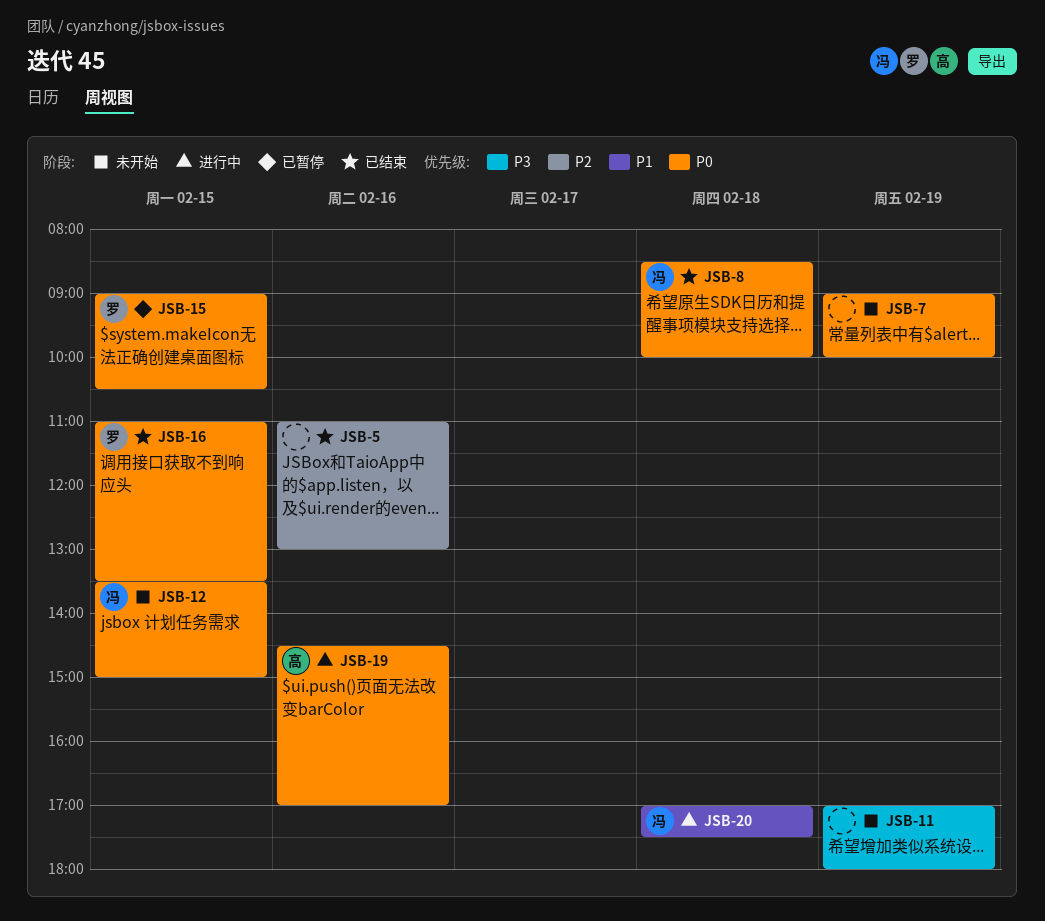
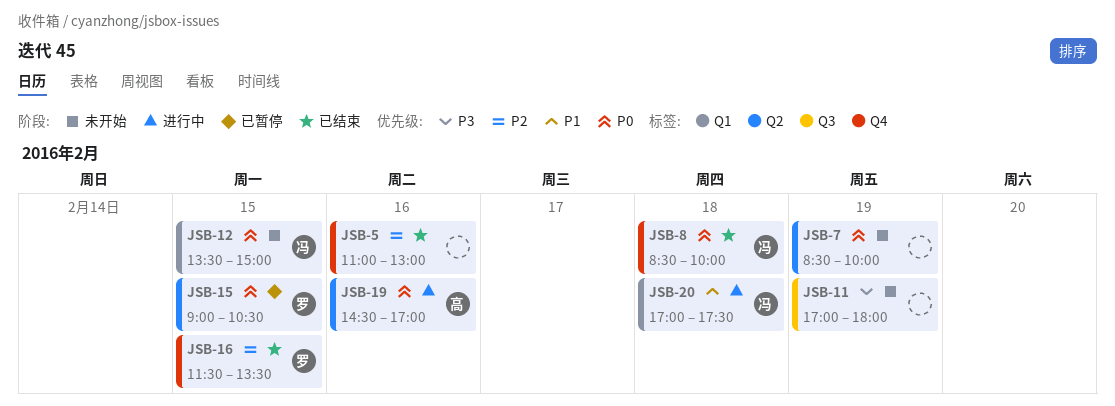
JSB-7, begins: 09:00 -> 08:30
JSB-16, priority: P0 -> P2
JSB-16, begins: 11:00 -> 11:30

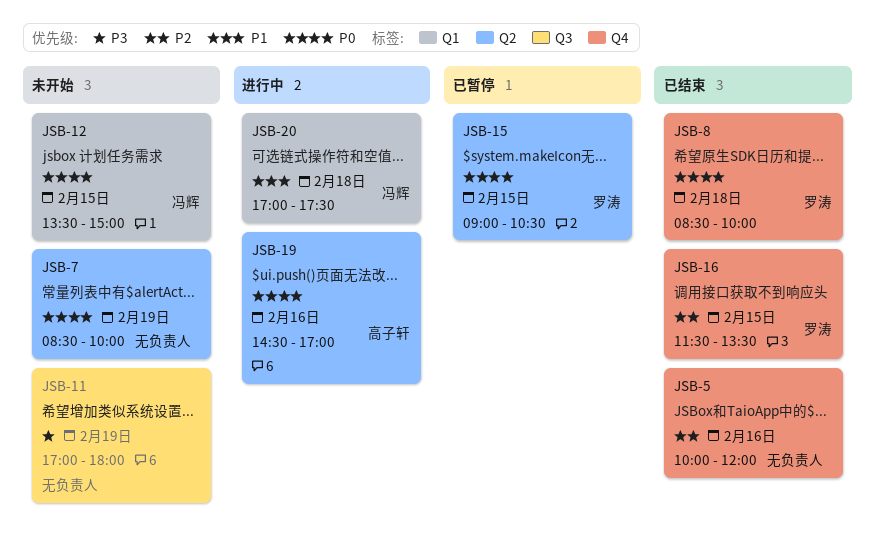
JSB-5, begins: 11:00 -> 10:00
JSB-5, ends: 13:00 -> 12:00
JSB-8, owner: 冯辉 -> 罗涛

